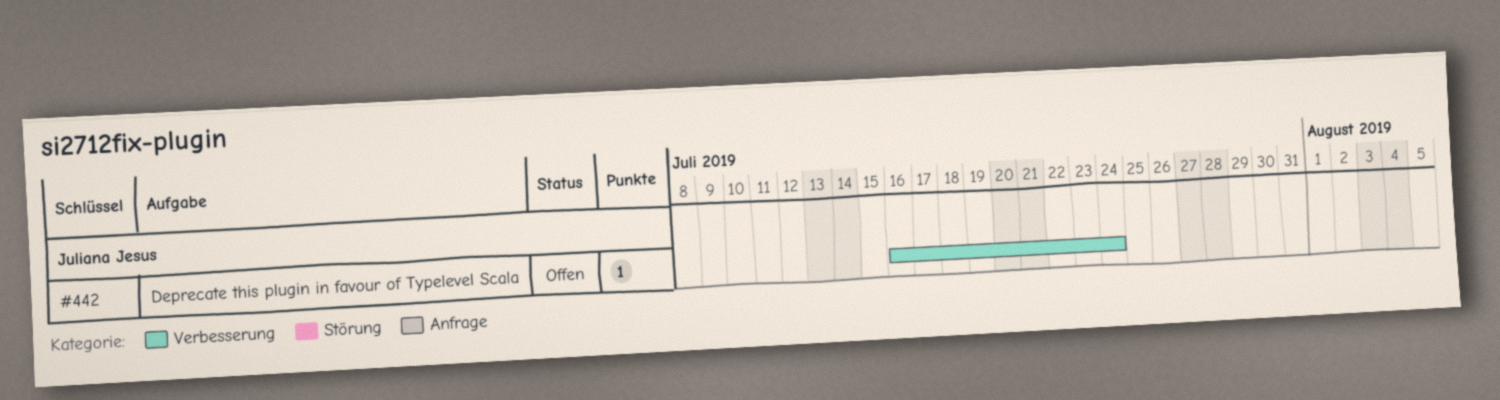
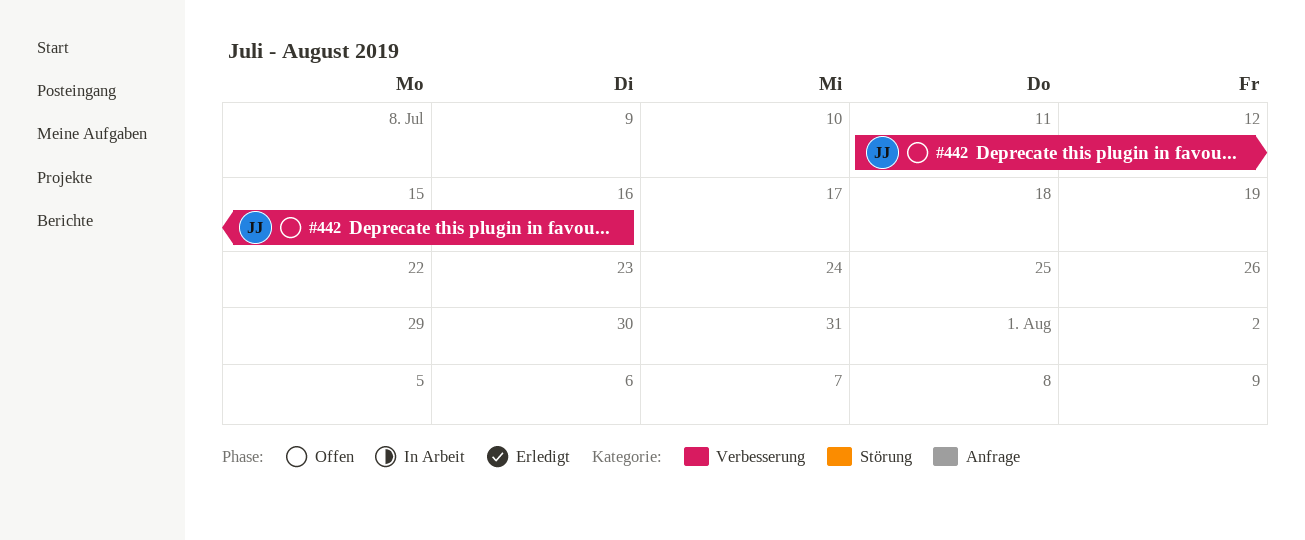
#442, start: Jul 16 -> Jul 11
#442, due: Jul 24 -> Jul 16

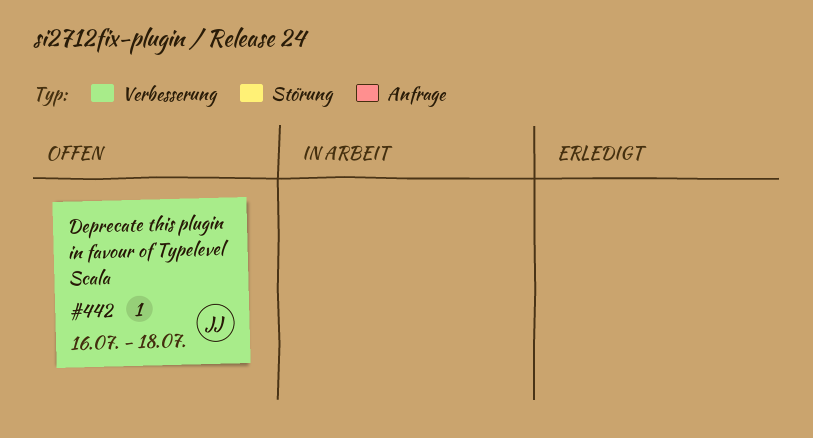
#442, start: Jul 11 -> Jul 16
#442, due: Jul 16 -> Jul 18

